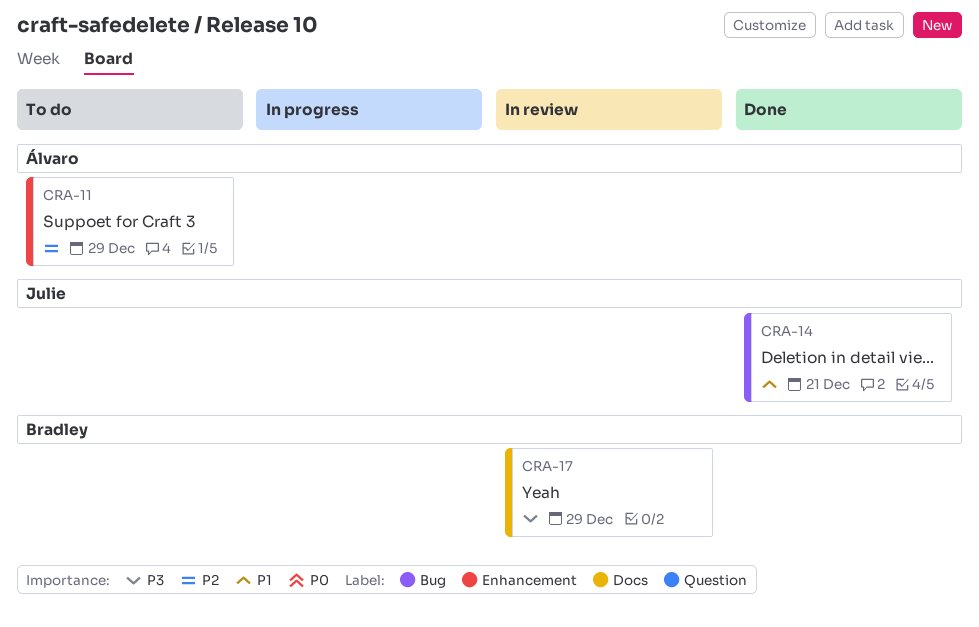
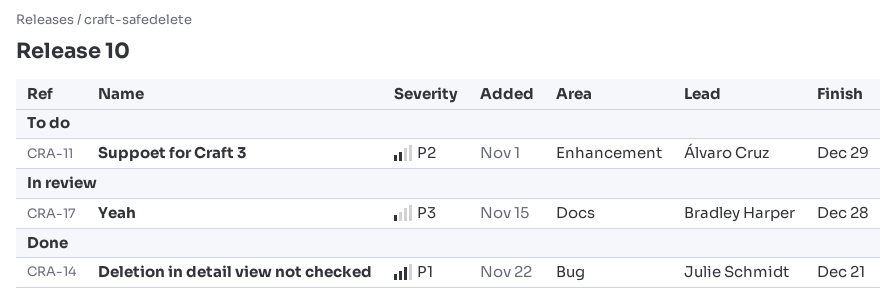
CRA-17, due: Dec 29 -> Dec 28

